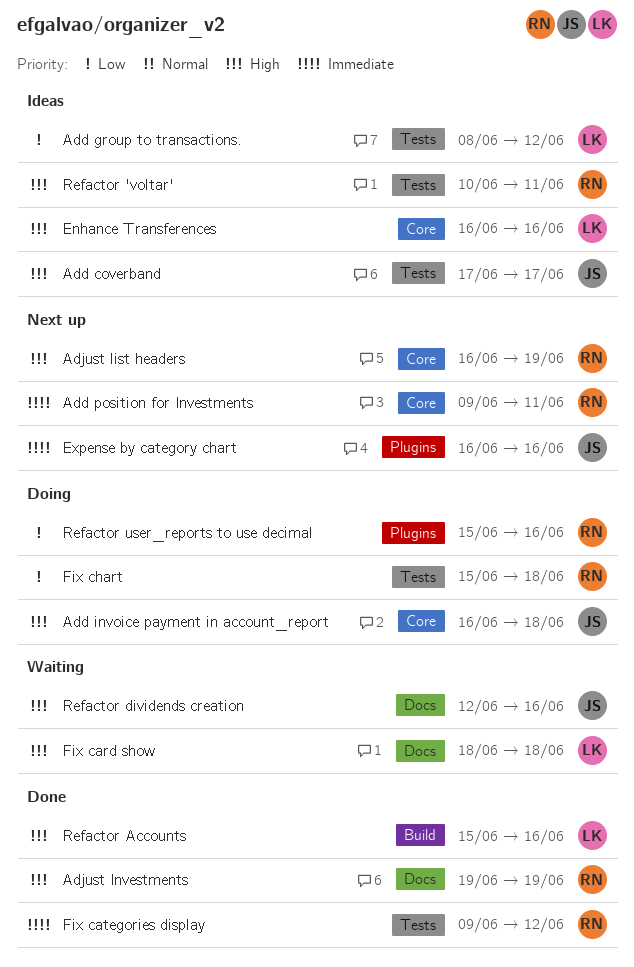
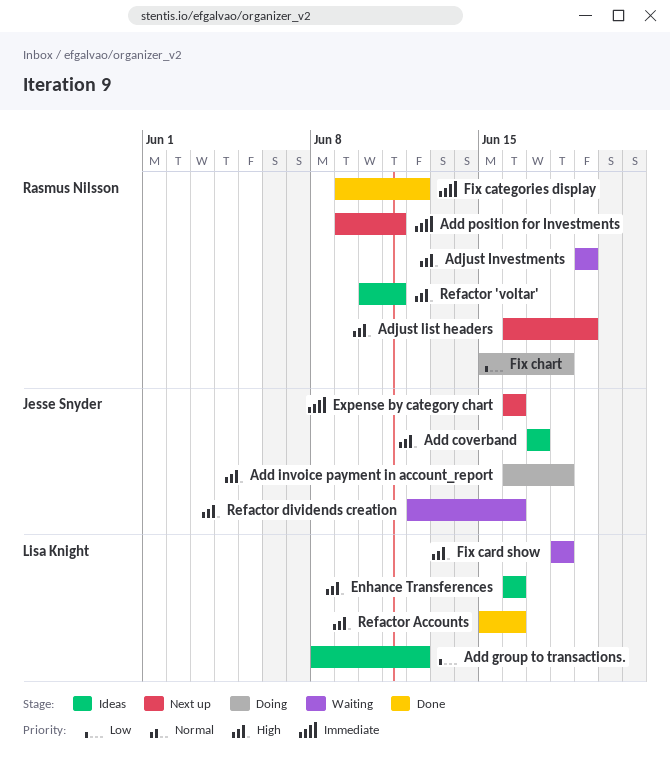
Adjust Investments, status: Done -> Waiting
Refactor user_reports to use decimal: present -> none

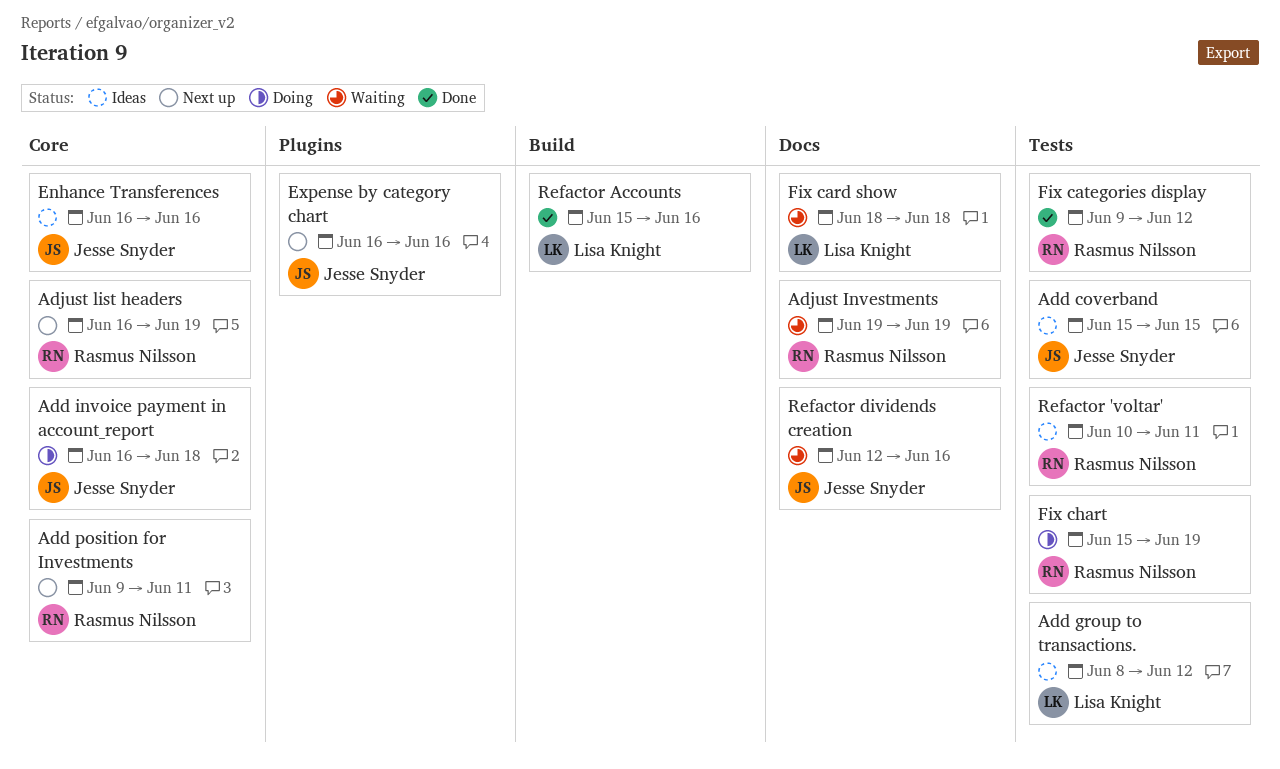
Add coverband, start: Jun 17 -> Jun 15
Add coverband, due: Jun 17 -> Jun 15
Enhance Transferences, owner: Lisa Knight -> Jesse Snyder
Fix chart, due: Jun 18 -> Jun 19

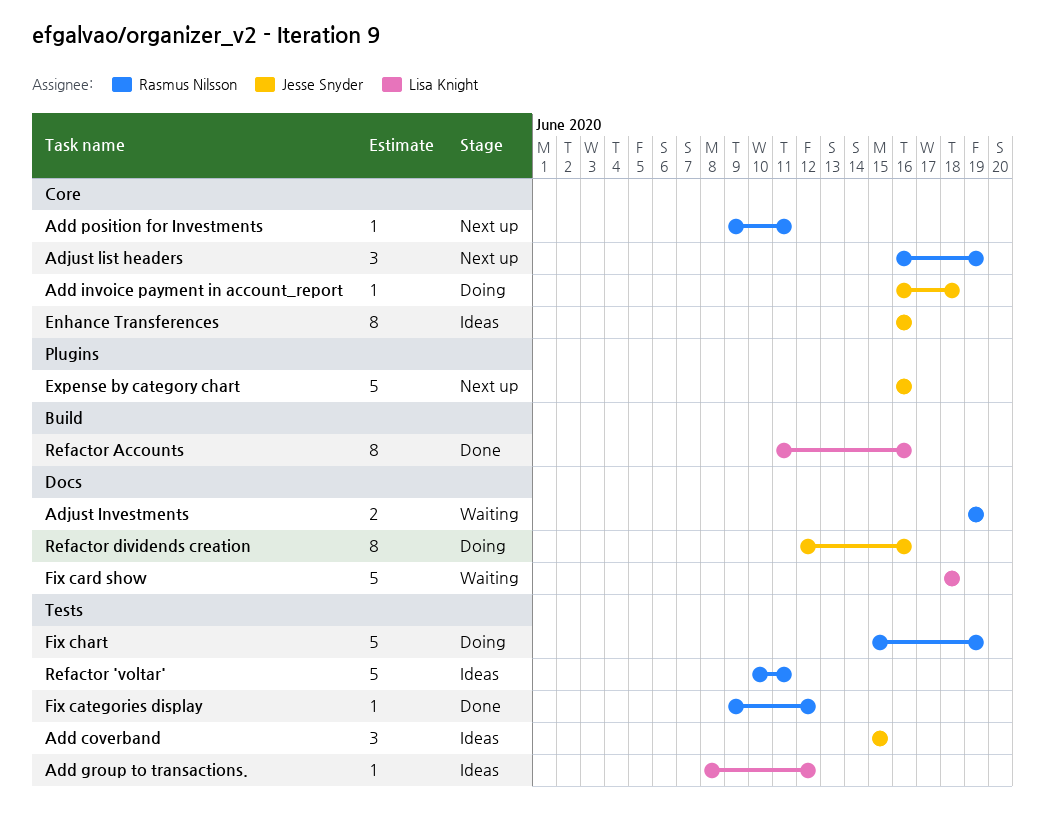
Refactor Accounts, start: Jun 15 -> Jun 11
Refactor dividends creation, status: Waiting -> Doing

